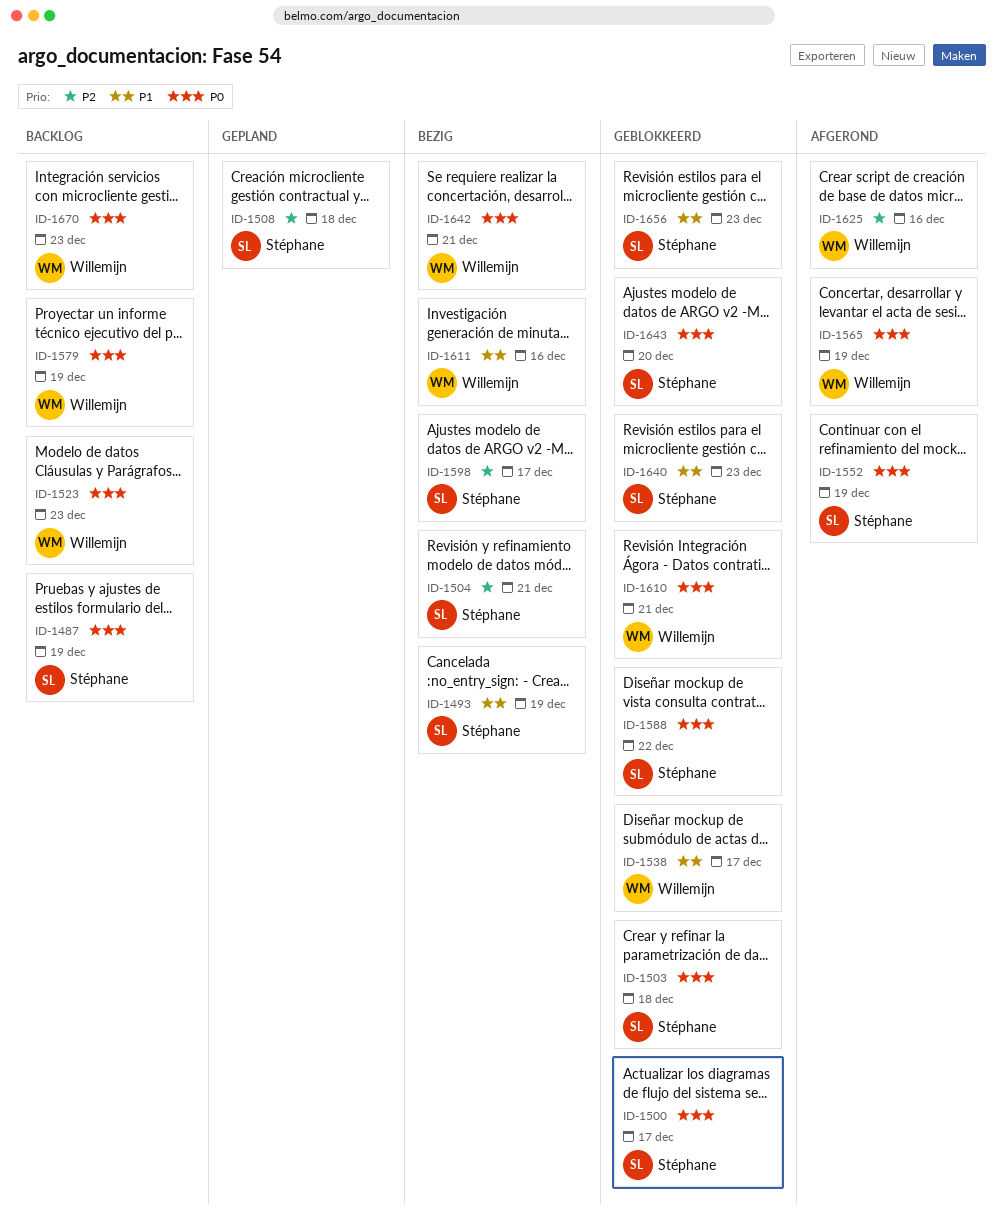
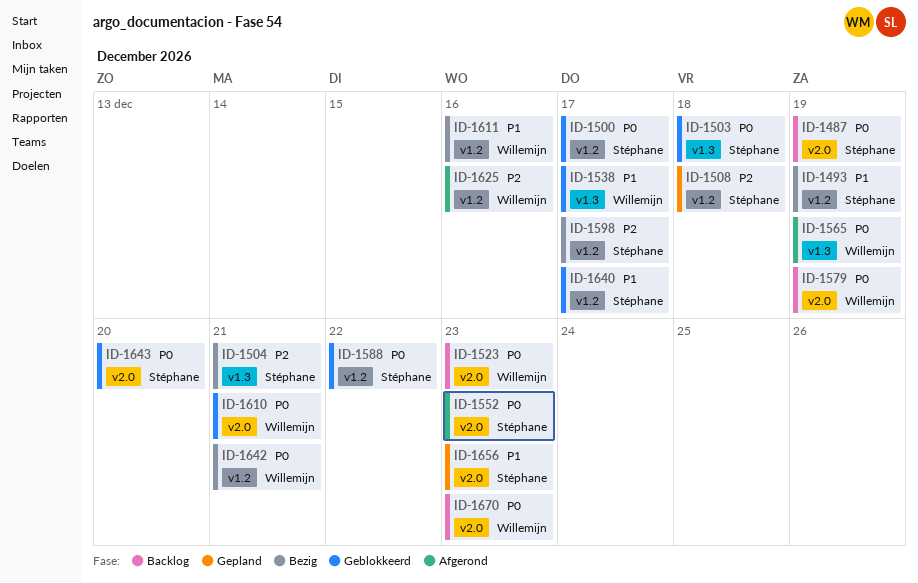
ID-1552, due: Dec 19 -> Dec 23
ID-1640, due: Dec 23 -> Dec 17
ID-1656, status: Geblokkeerd -> Gepland

